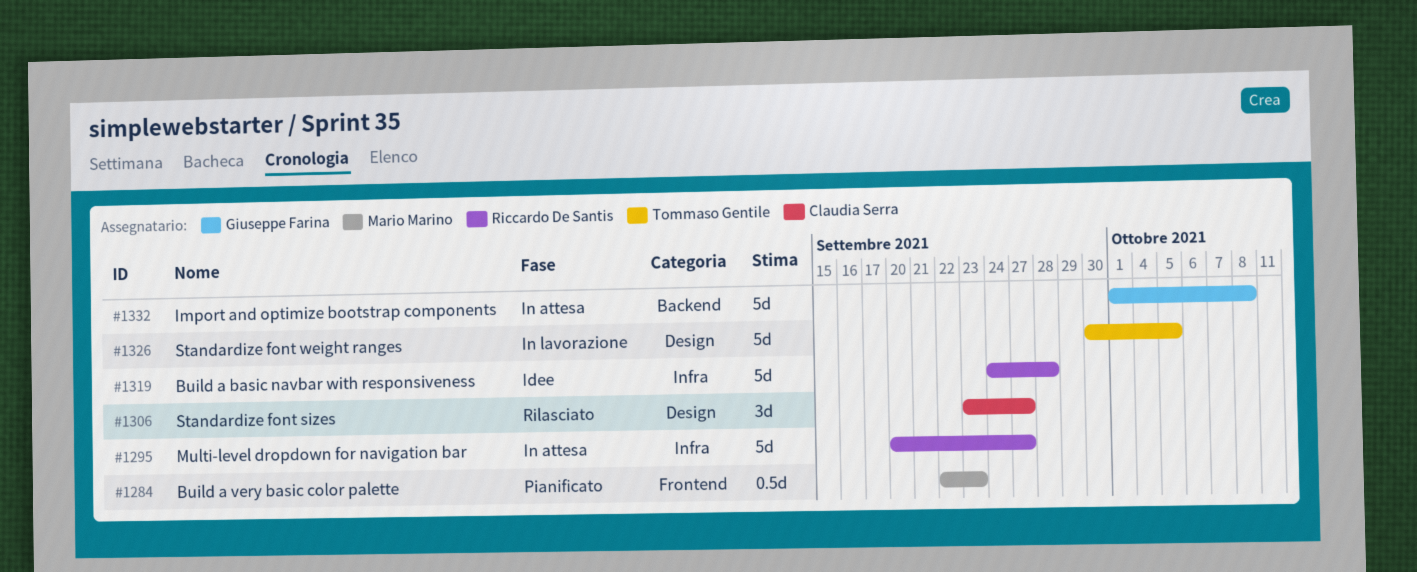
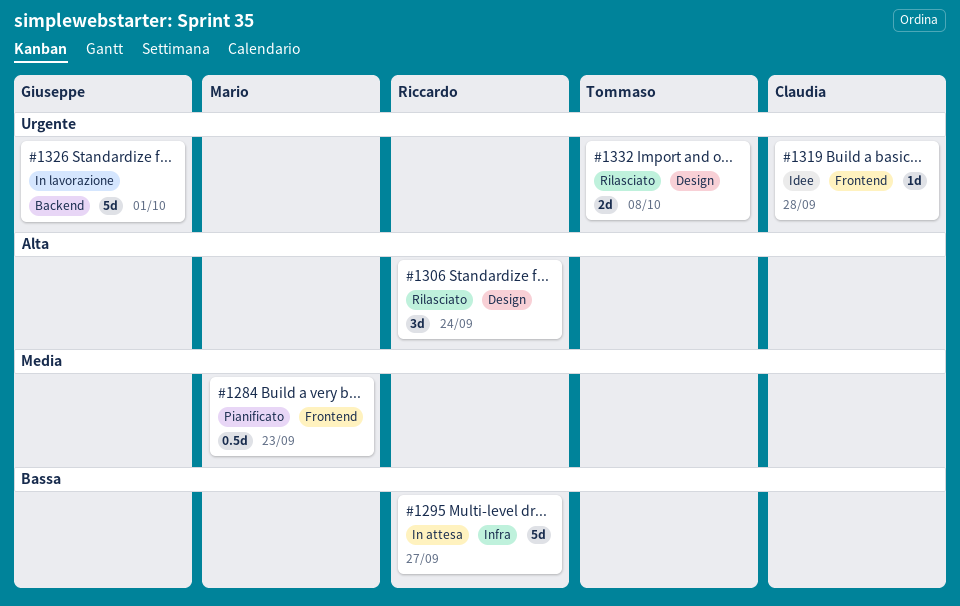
#1306, owner: Claudia Serra -> Riccardo De Santis
#1306, due: Sep 27 -> Sep 24
#1319, owner: Riccardo De Santis -> Claudia Serra
#1319, label: Infra -> Frontend
#1319, estimate: 5d -> 1d
#1326, owner: Tommaso Gentile -> Giuseppe Farina
#1326, label: Design -> Backend
#1326, due: Oct 5 -> Oct 1
#1332, status: In attesa -> Rilasciato
#1332, owner: Giuseppe Farina -> Tommaso Gentile
#1332, label: Backend -> Design
#1332, estimate: 5d -> 2d

